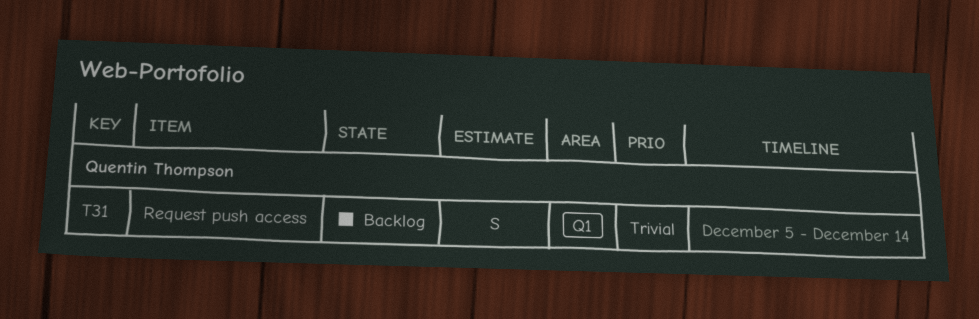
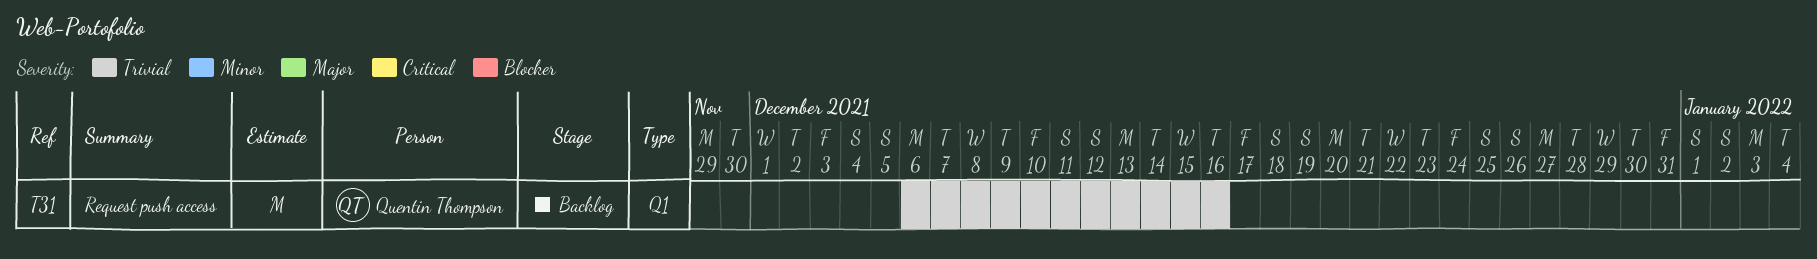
T31, estimate: S -> M
T31, start: Dec 5 -> Dec 6
T31, due: Dec 14 -> Dec 16

